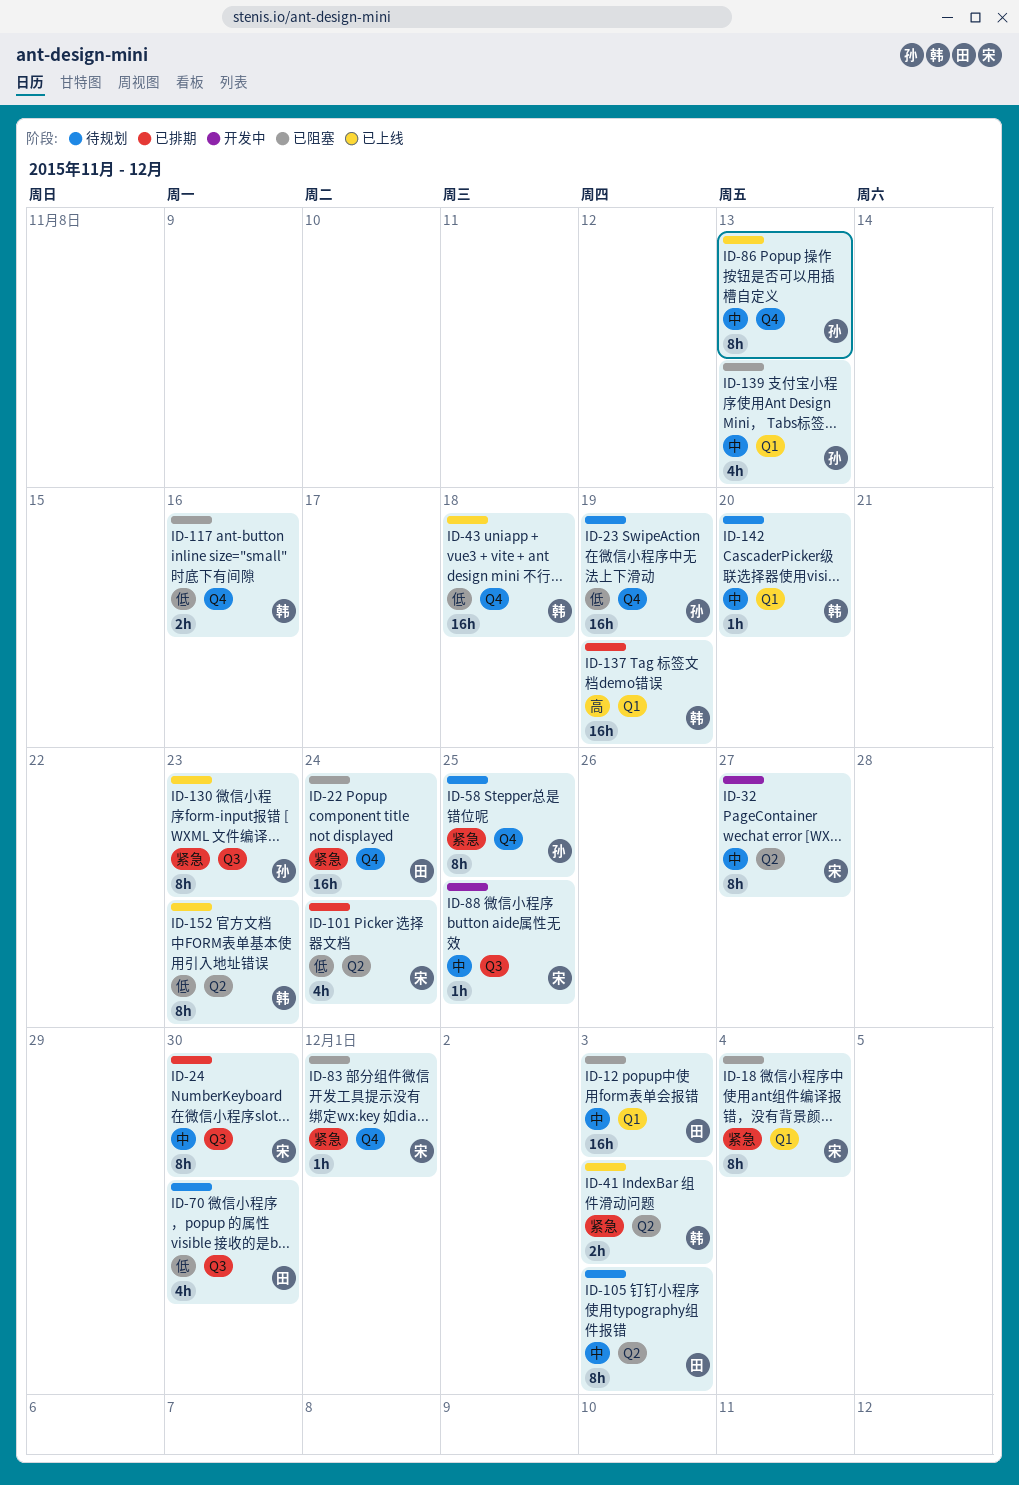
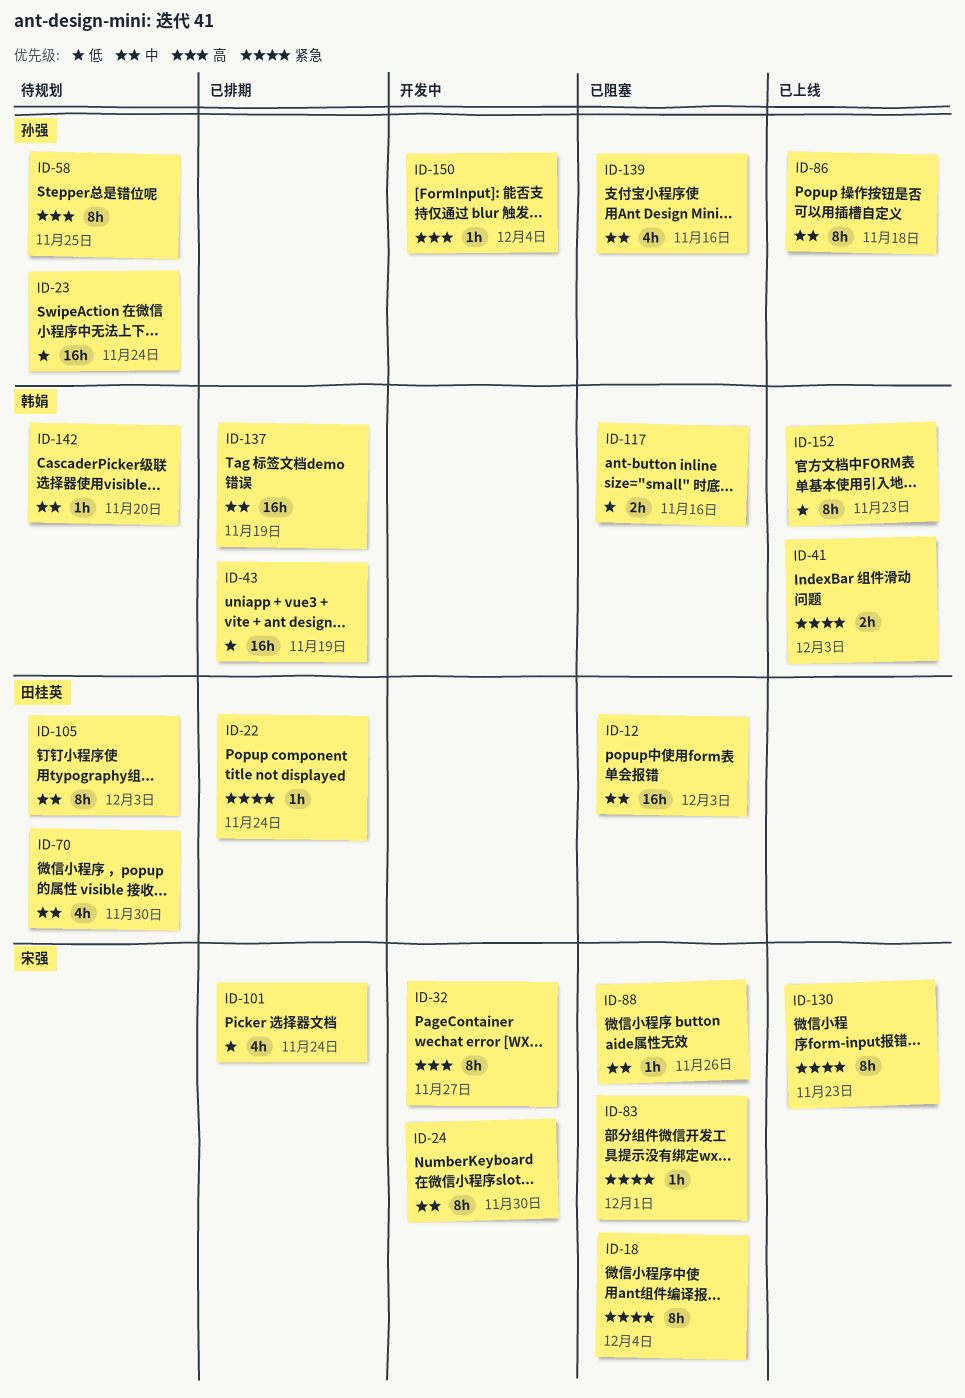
ID-22, status: 已阻塞 -> 已排期
ID-22, estimate: 16h -> 1h
ID-23, due: Nov 19 -> Nov 24
ID-24, status: 已排期 -> 开发中
ID-32, priority: 中 -> 高
ID-43, status: 已上线 -> 已排期
ID-43, due: Nov 18 -> Nov 19
ID-58, priority: 紧急 -> 高
ID-70, priority: 低 -> 中
ID-86, due: Nov 13 -> Nov 18
ID-88, status: 开发中 -> 已阻塞
ID-88, due: Nov 25 -> Nov 26
ID-130, owner: 孙强 -> 宋强
ID-137, priority: 高 -> 中
ID-139, due: Nov 13 -> Nov 16
ID-150: none -> present

